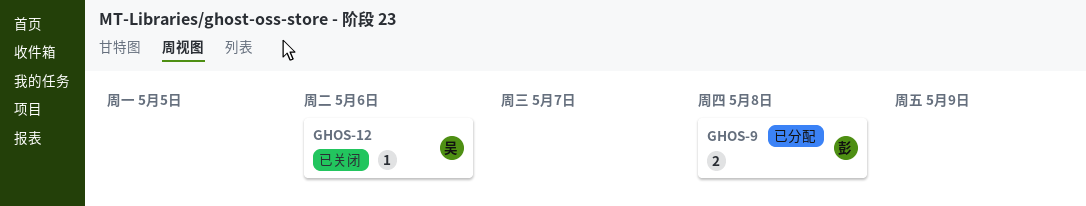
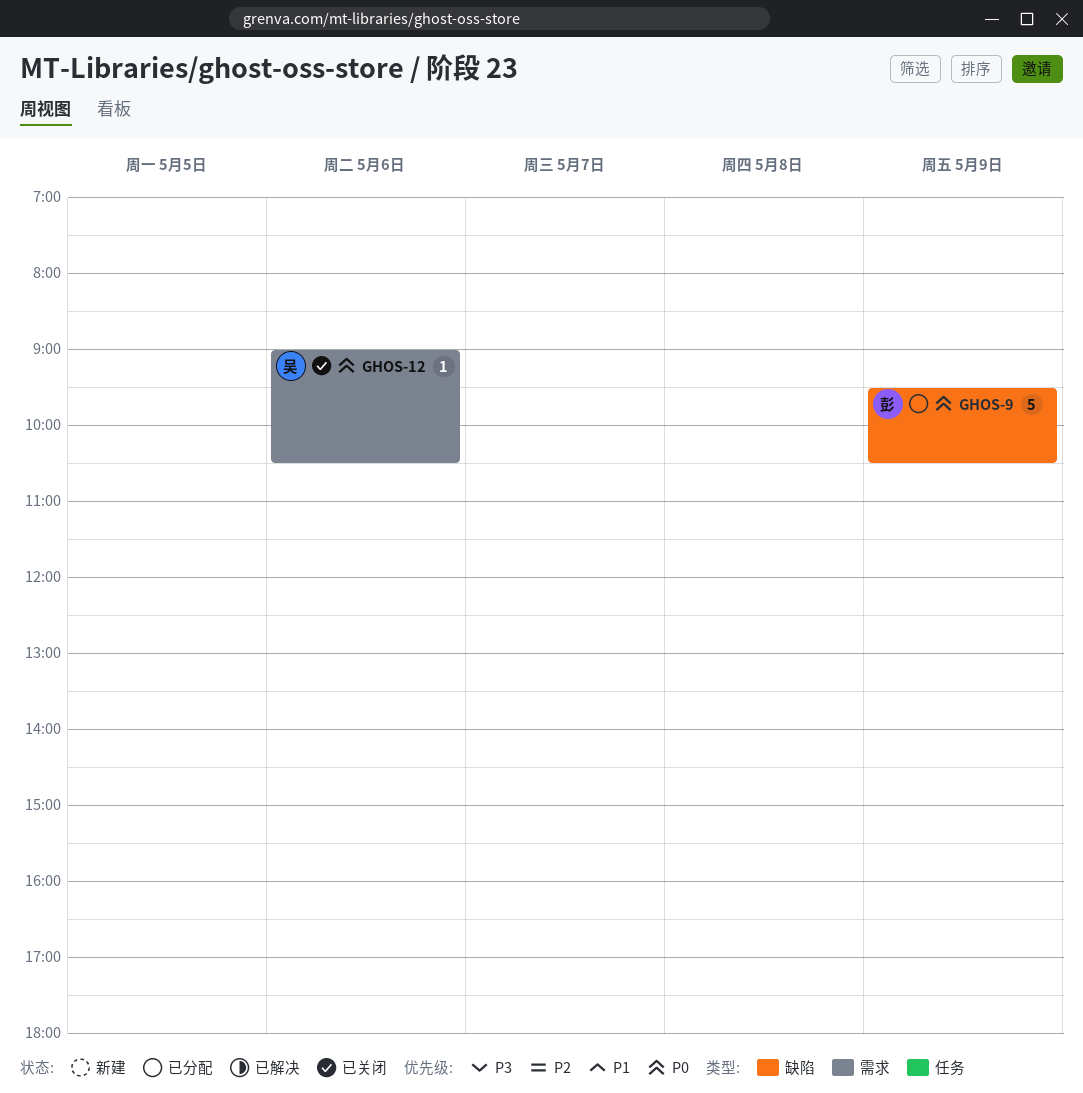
GHOS-9, estimate: 2 -> 5
GHOS-9, day: May 8 -> May 9

